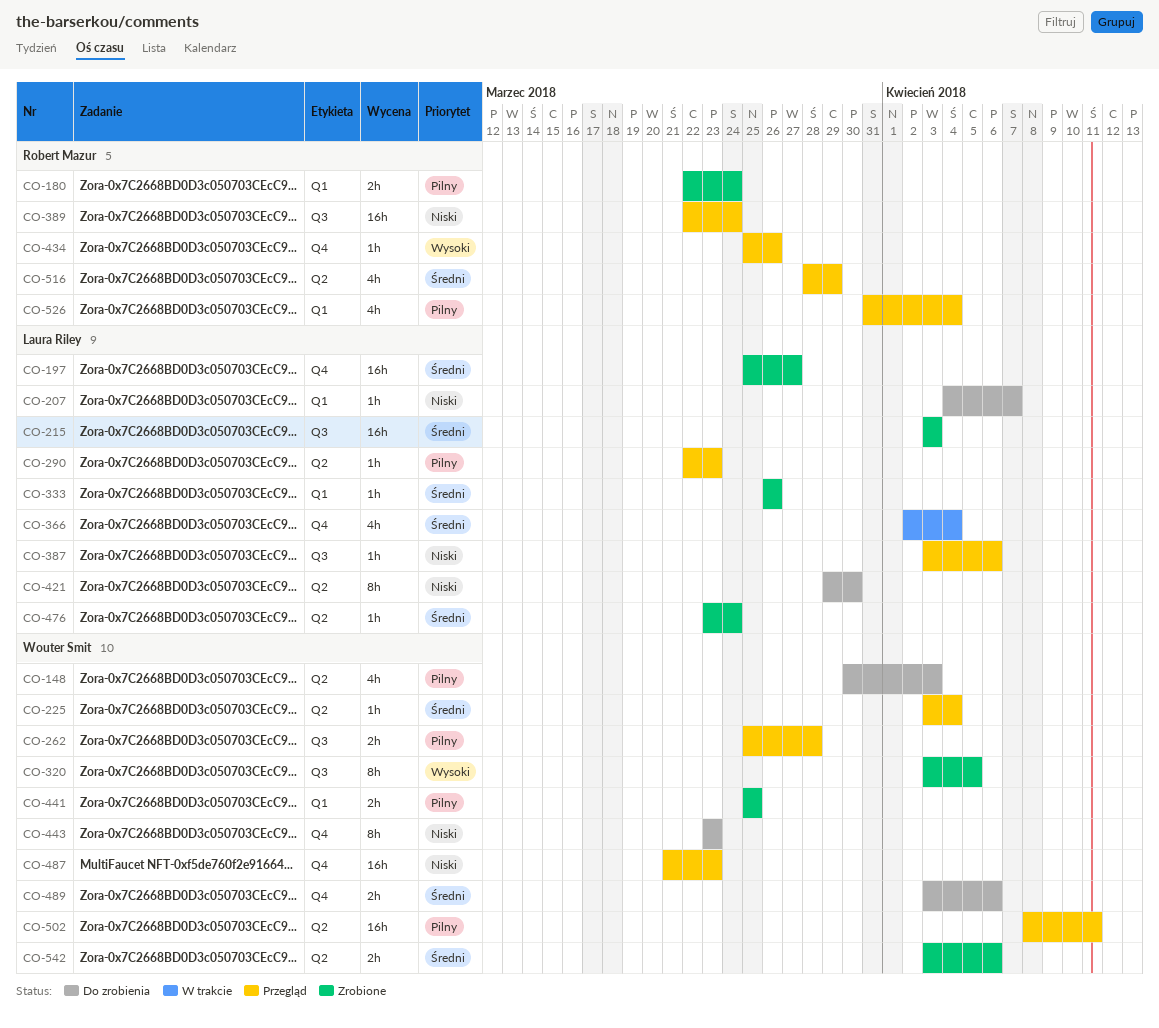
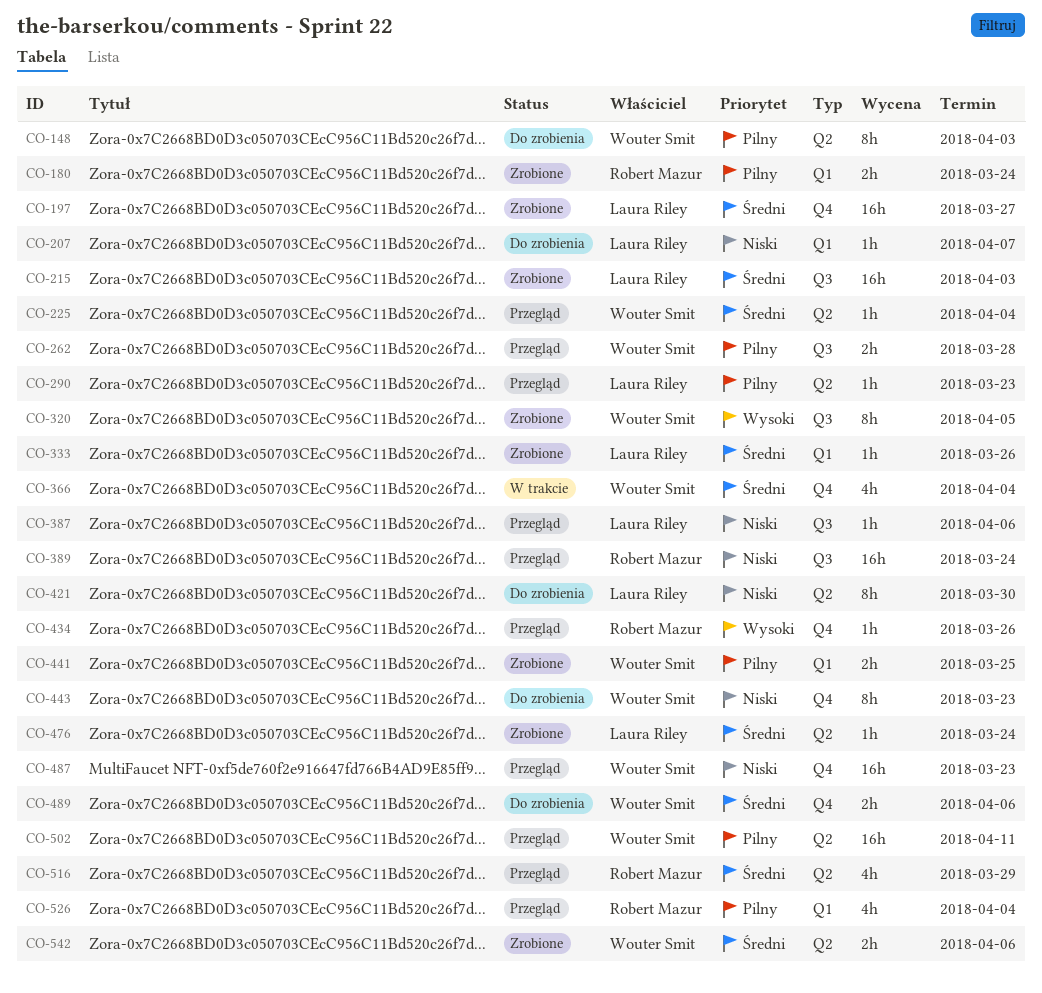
CO-148, estimate: 4h -> 8h
CO-366, owner: Laura Riley -> Wouter Smit

